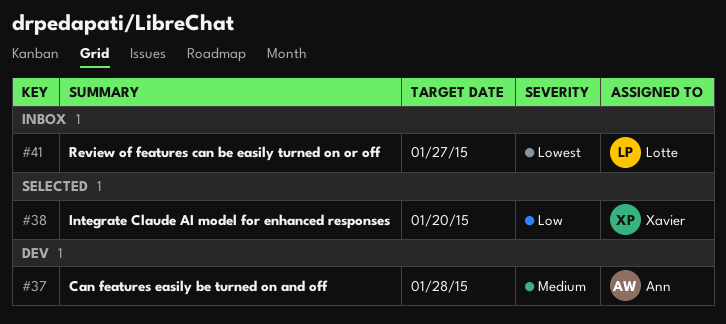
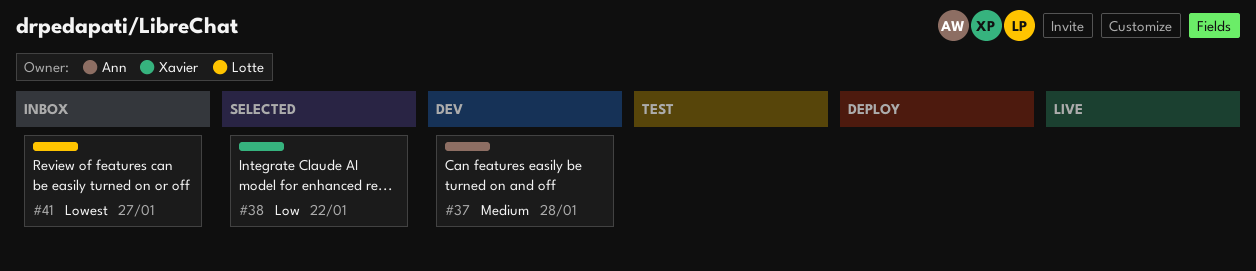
#38, due: Jan 20 -> Jan 22

